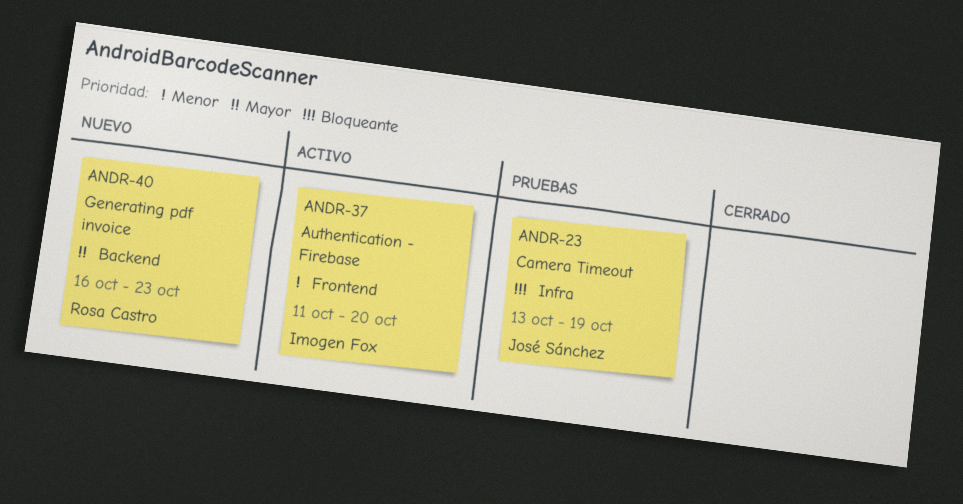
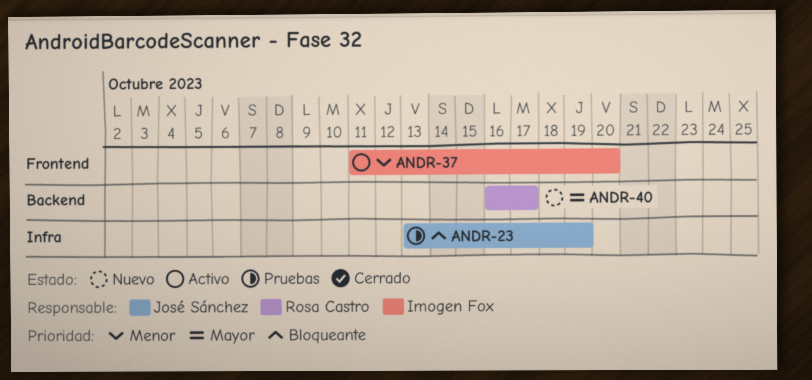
ANDR-40, due: Oct 23 -> Oct 17

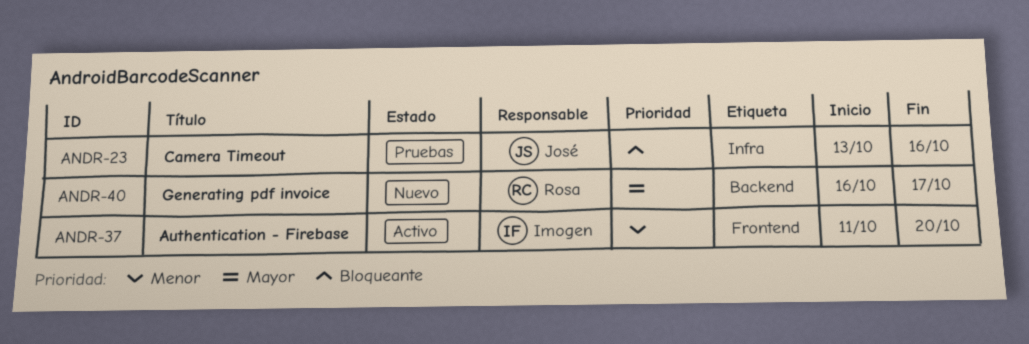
ANDR-23, due: Oct 19 -> Oct 16

